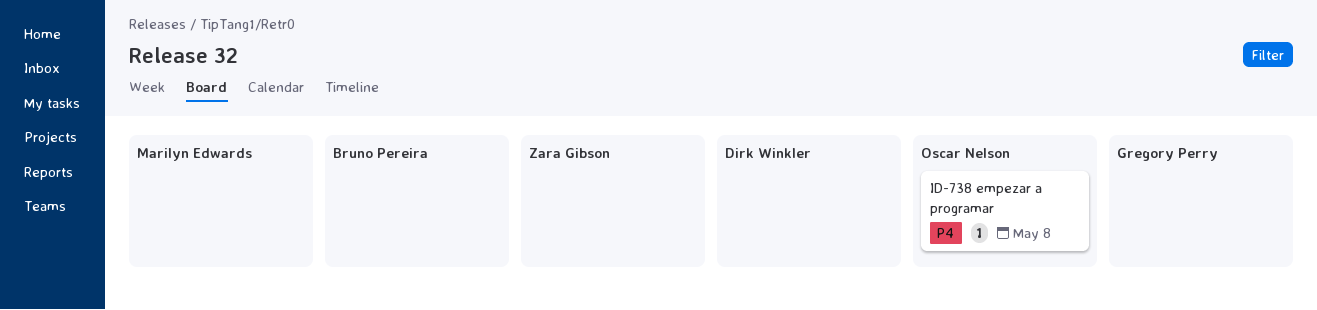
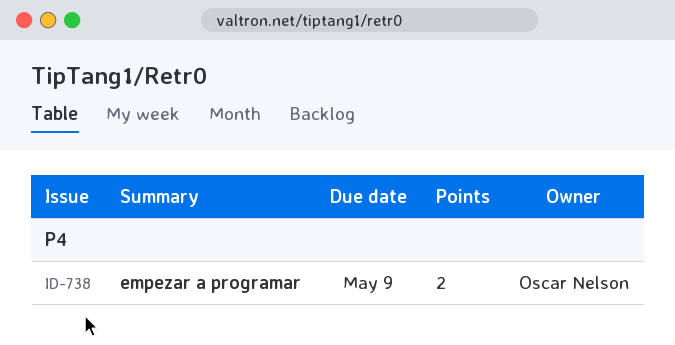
ID-738, estimate: 1 -> 2
ID-738, due: May 8 -> May 9

